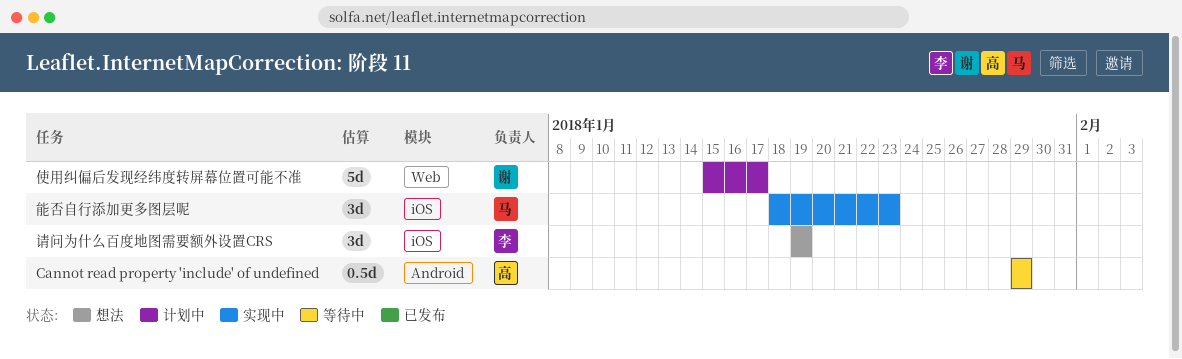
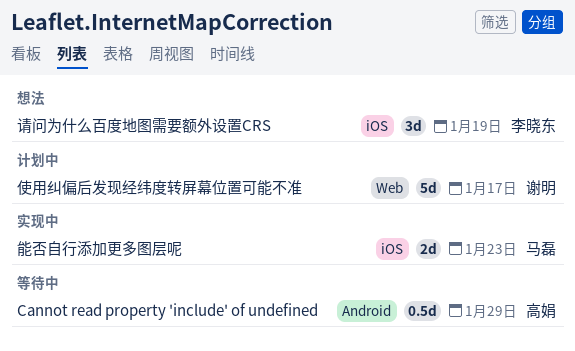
能否自行添加更多图层呢, estimate: 3d -> 2d

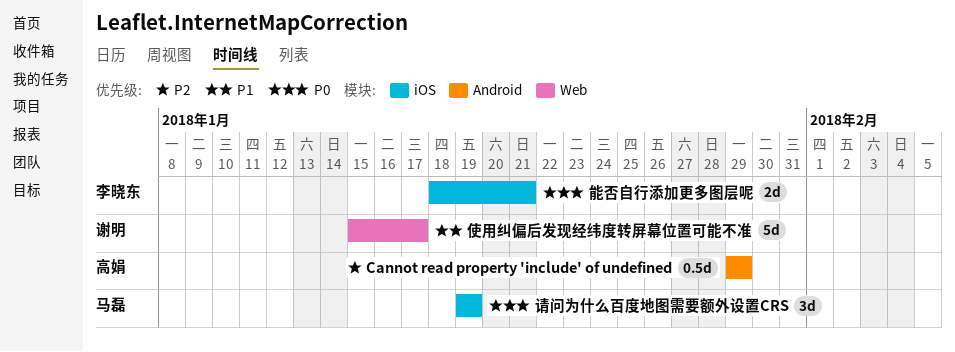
能否自行添加更多图层呢, owner: 马磊 -> 李晓东
能否自行添加更多图层呢, due: Jan 23 -> Jan 21
请问为什么百度地图需要额外设置CRS, owner: 李晓东 -> 马磊

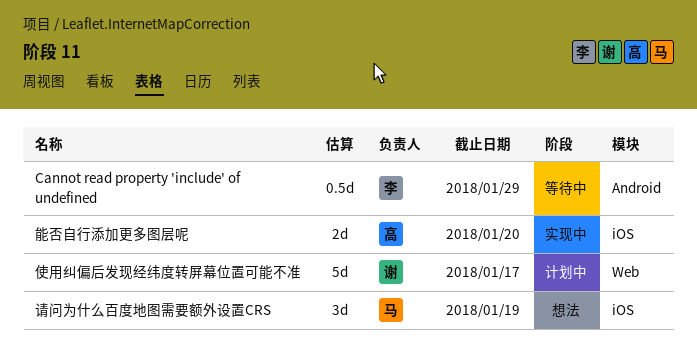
Cannot read property 'include' of undefined, owner: 高娟 -> 李晓东
能否自行添加更多图层呢, owner: 李晓东 -> 高娟
能否自行添加更多图层呢, due: Jan 21 -> Jan 20

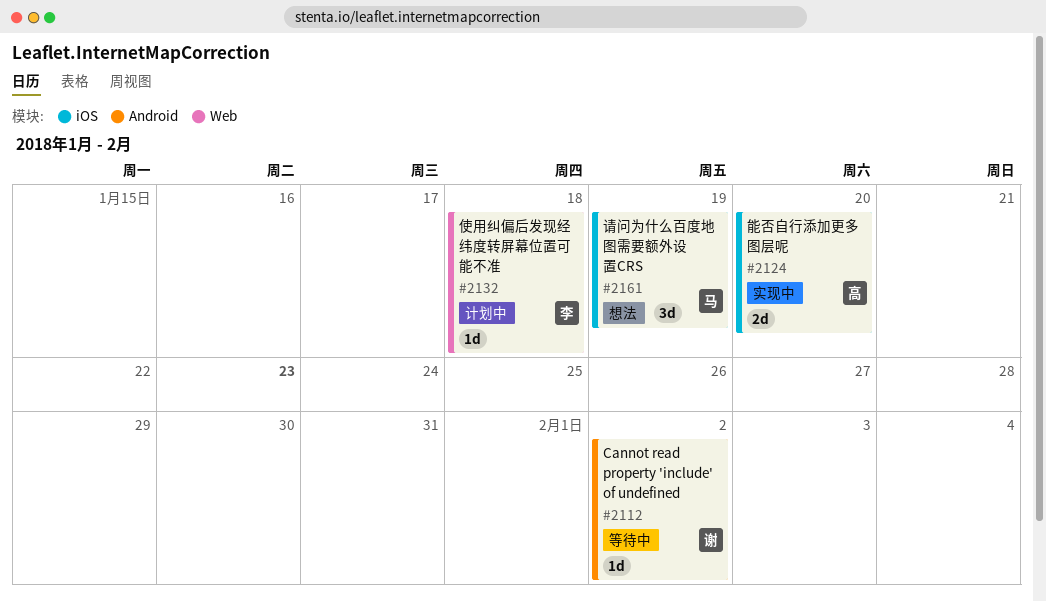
Cannot read property 'include' of undefined, owner: 李 -> 谢
Cannot read property 'include' of undefined, estimate: 0.5d -> 1d
Cannot read property 'include' of undefined, due: Jan 29 -> Feb 2
使用纠偏后发现经纬度转屏幕位置可能不准, owner: 谢 -> 李
使用纠偏后发现经纬度转屏幕位置可能不准, estimate: 5d -> 1d
使用纠偏后发现经纬度转屏幕位置可能不准, due: Jan 17 -> Jan 18

